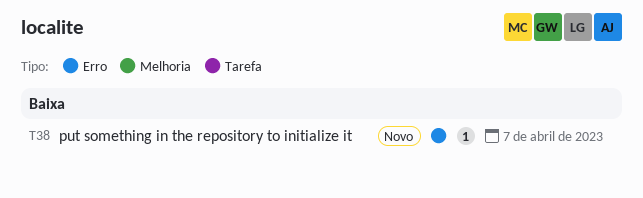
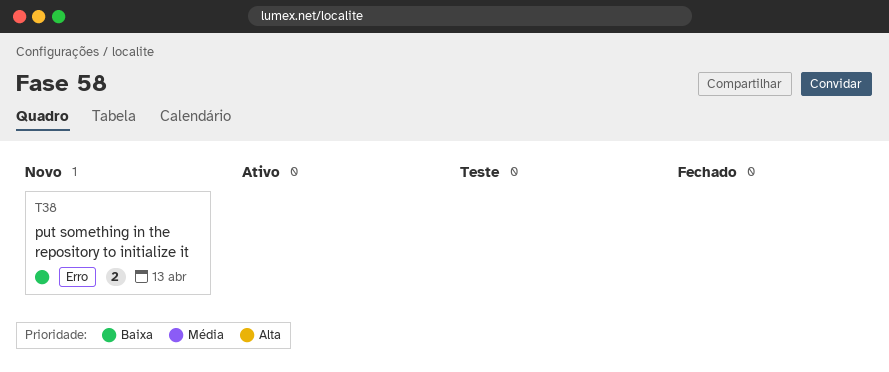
T38, estimate: 1 -> 2
T38, due: Apr 7 -> Apr 13

